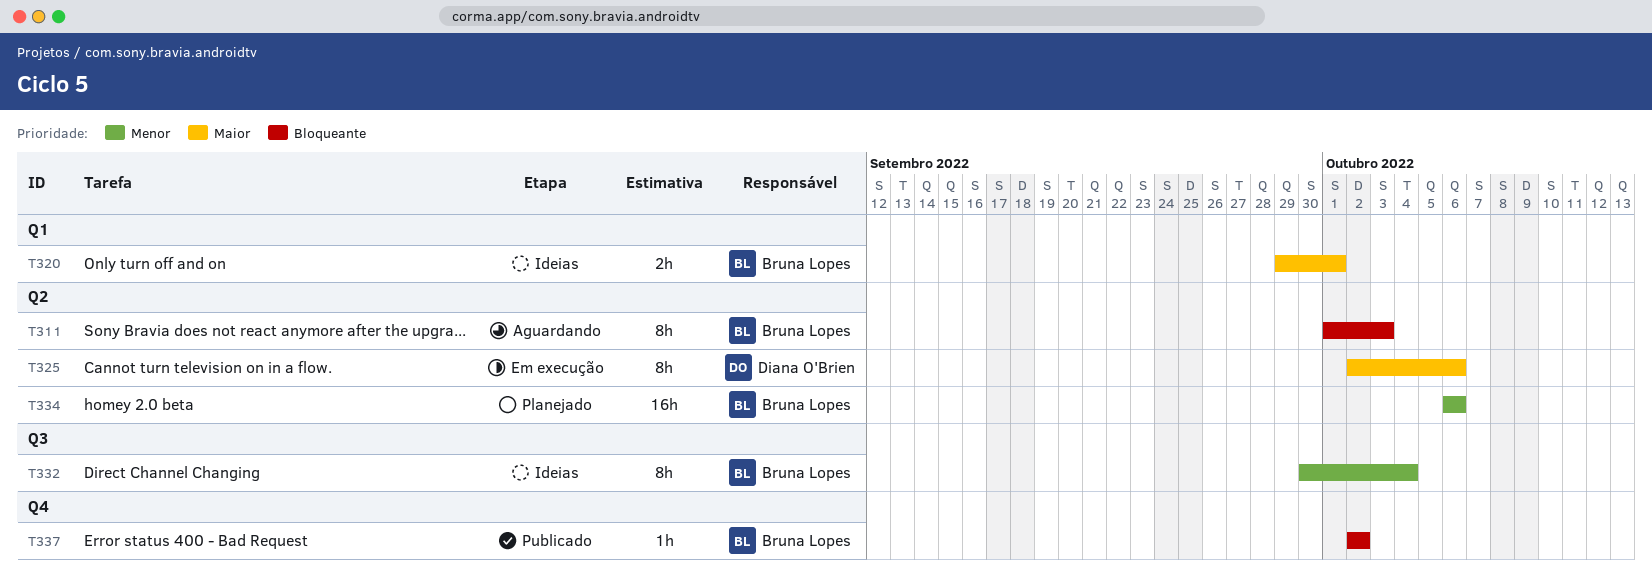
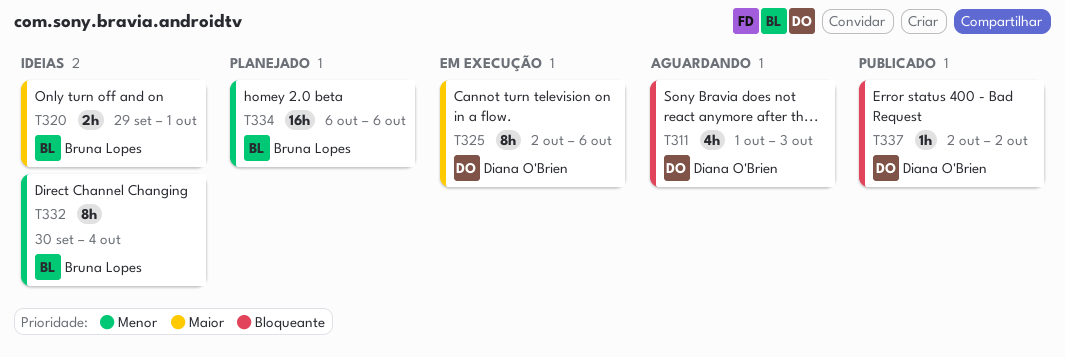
T311, owner: Bruna Lopes -> Diana O'Brien
T311, estimate: 8h -> 4h
T337, owner: Bruna Lopes -> Diana O'Brien

